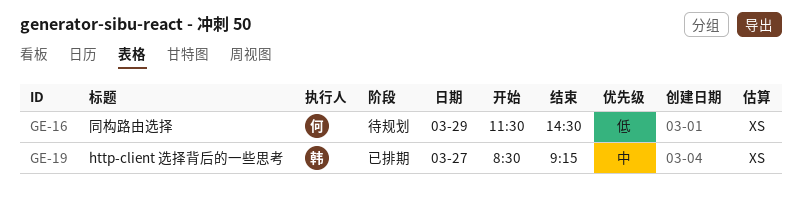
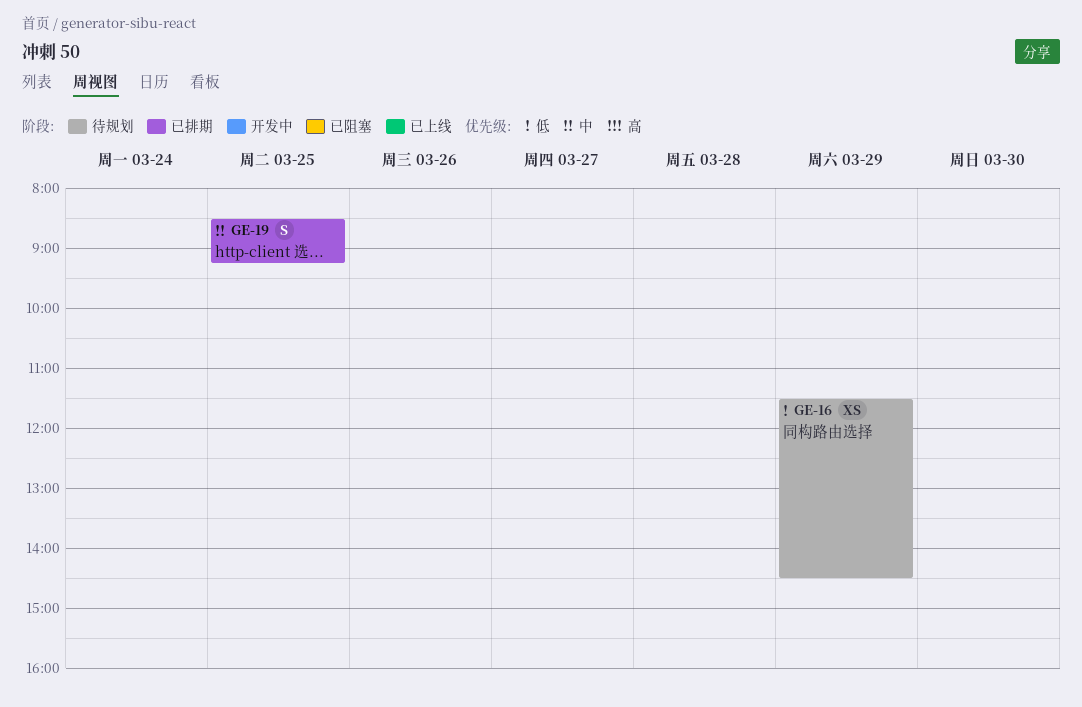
GE-19, estimate: XS -> S
GE-19, day: Mar 27 -> Mar 25

